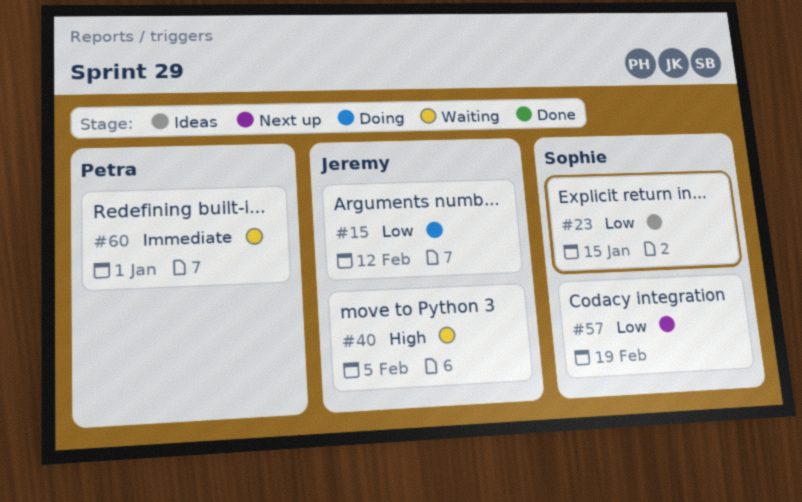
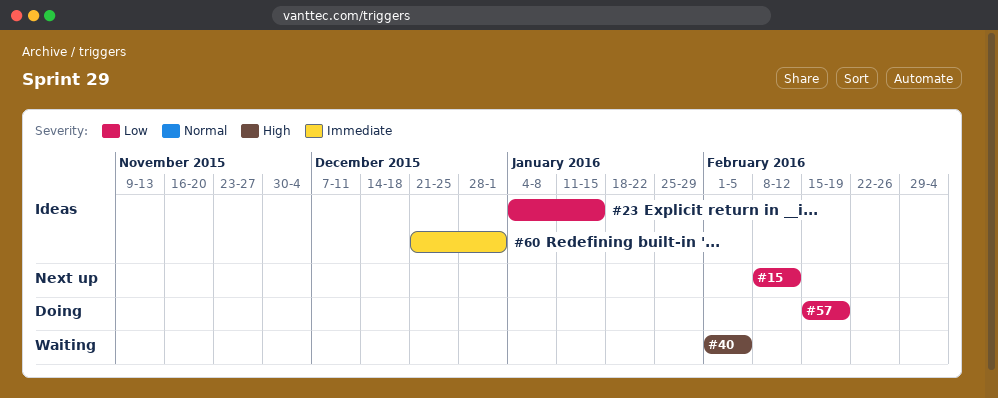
#15, status: Doing -> Next up
#57, status: Next up -> Doing
#60, status: Waiting -> Ideas

